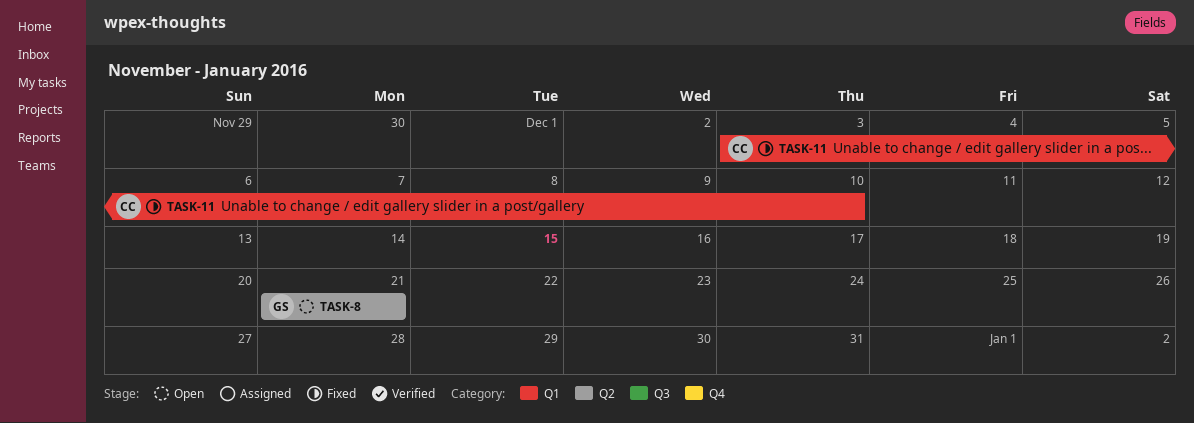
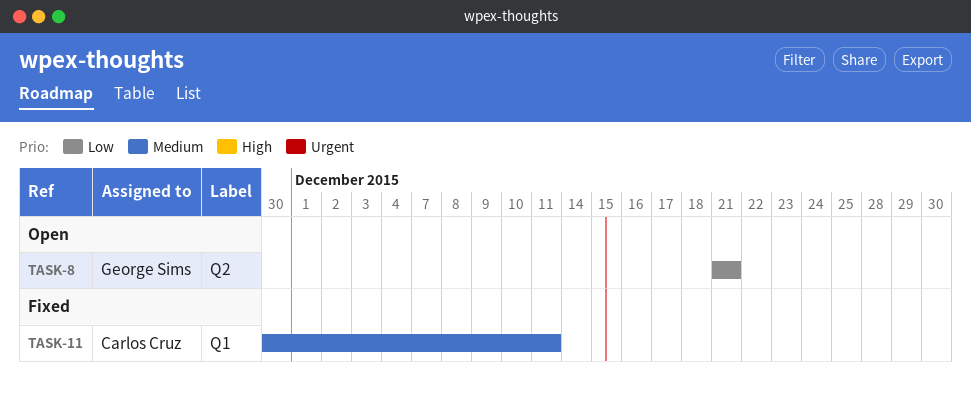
TASK-11, start: Dec 3 -> Nov 30
TASK-11, due: Dec 10 -> Dec 11

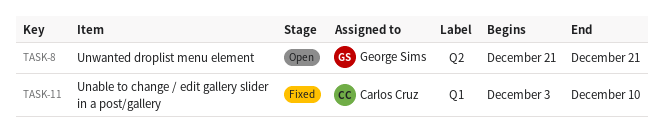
TASK-11, start: Nov 30 -> Dec 3
TASK-11, due: Dec 11 -> Dec 10

